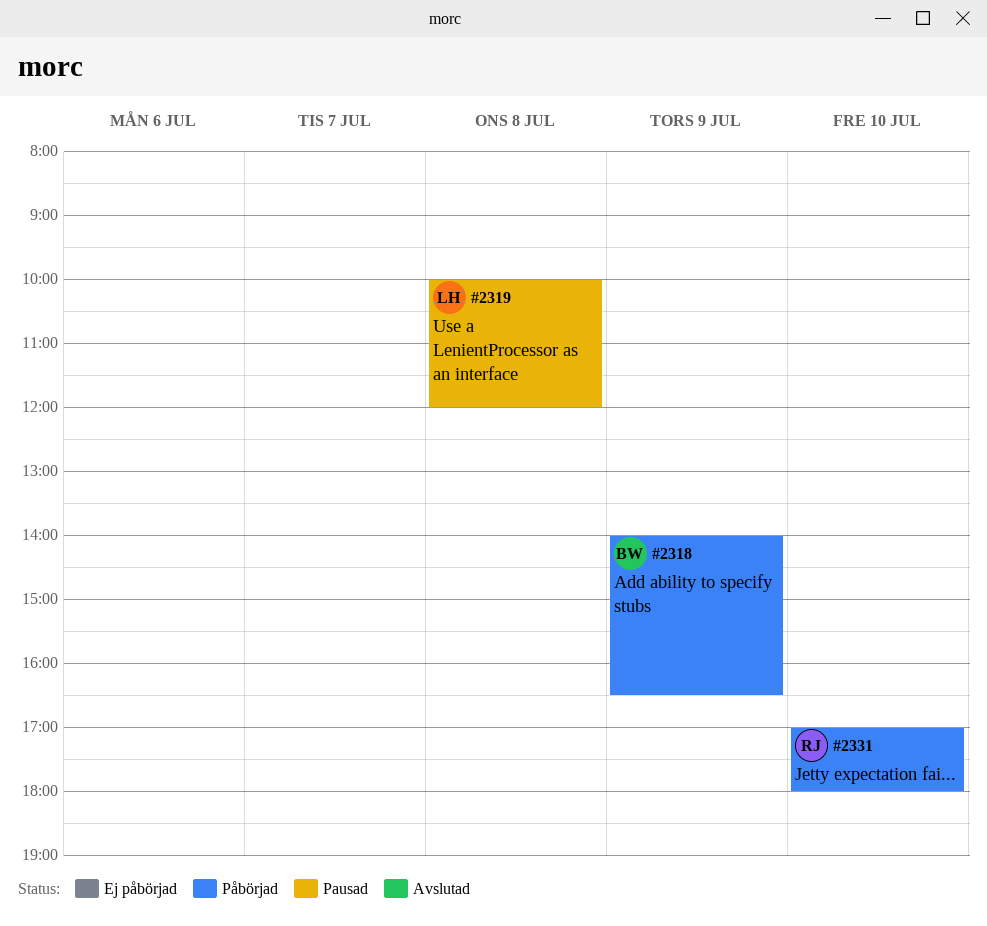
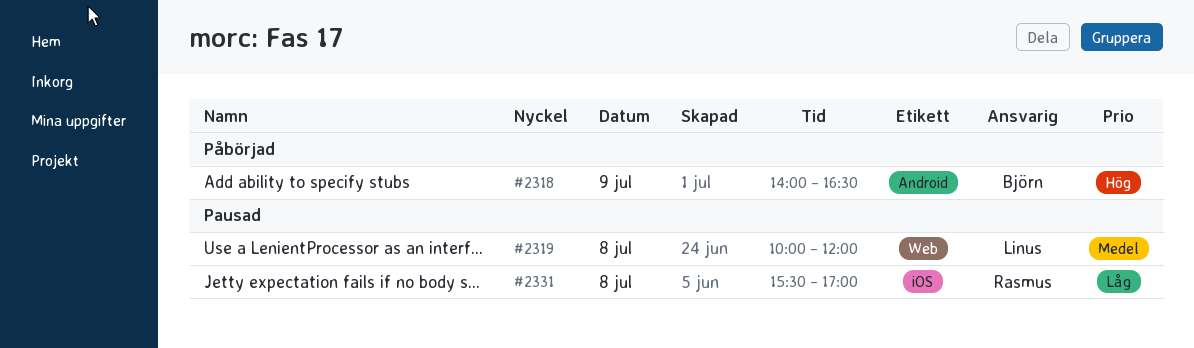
#2331, status: Påbörjad -> Pausad
#2331, day: Jul 10 -> Jul 8
#2331, begins: 17:00 -> 15:30
#2331, ends: 18:00 -> 17:00

